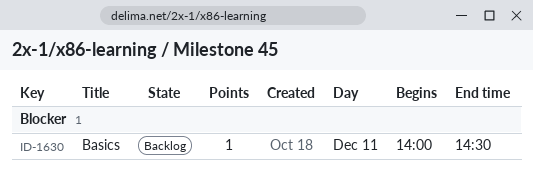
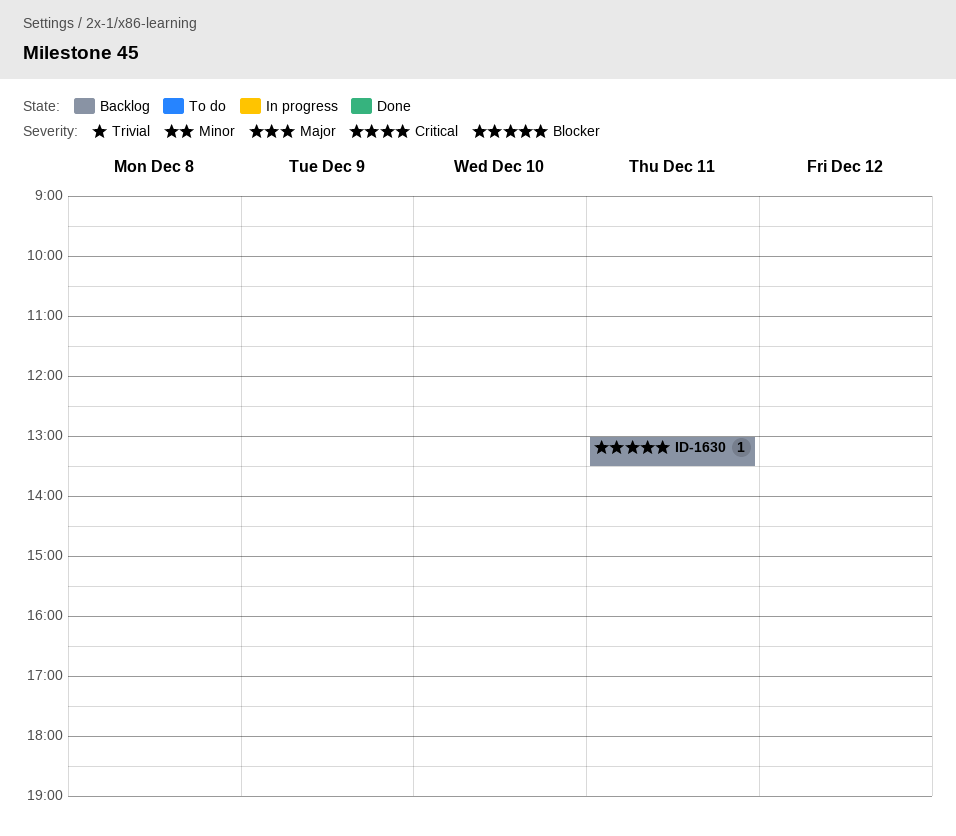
ID-1630, begins: 14:00 -> 13:00
ID-1630, ends: 14:30 -> 13:30

